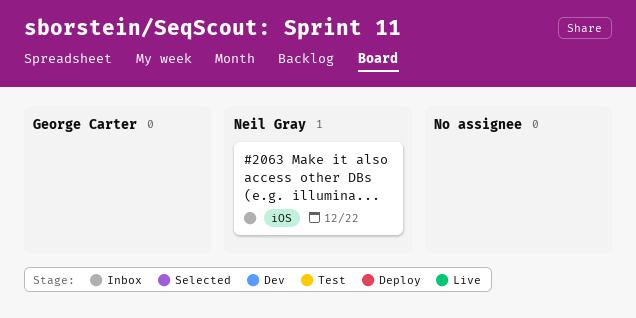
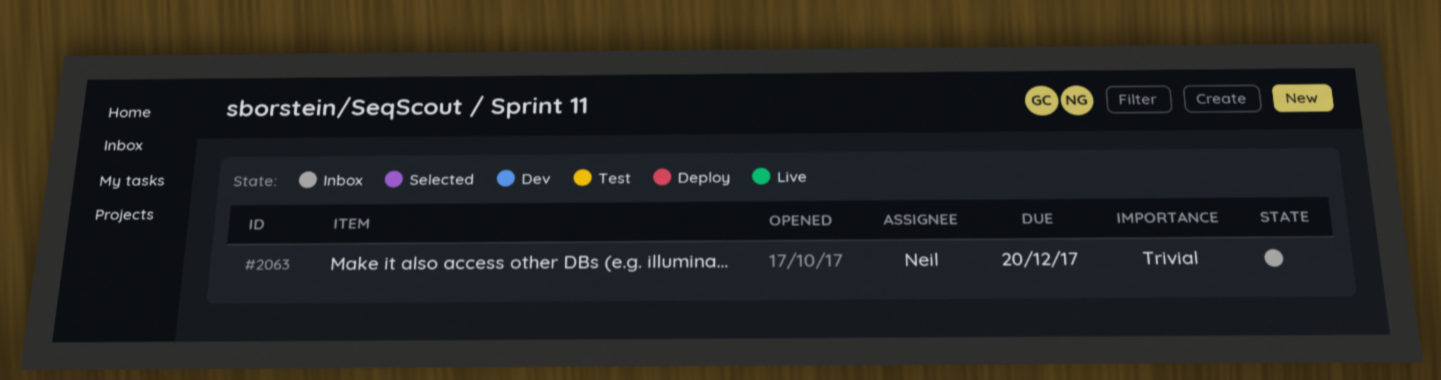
#2063, due: Dec 22 -> Dec 20

